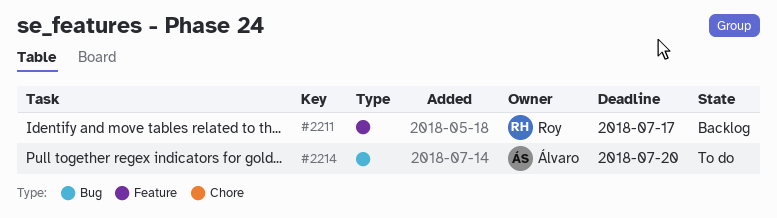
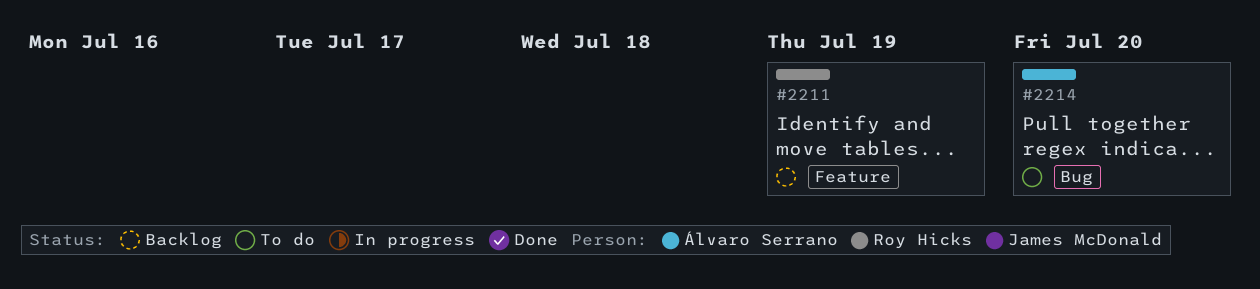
#2211, due: Jul 17 -> Jul 19

